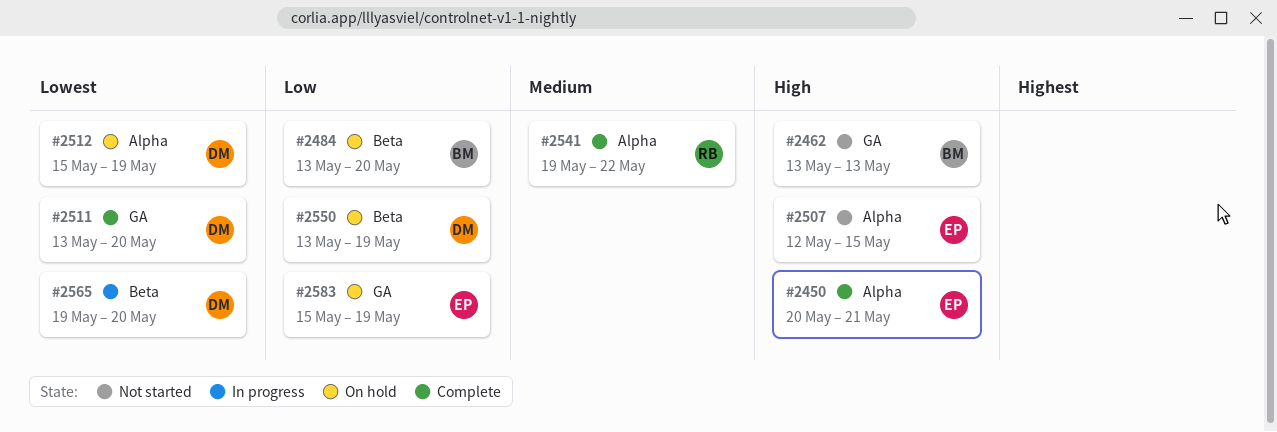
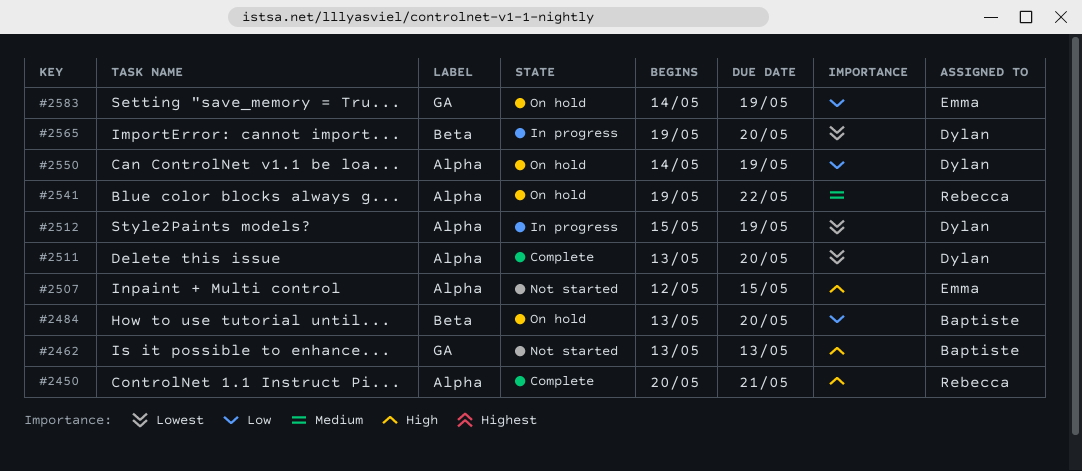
#2450, owner: Emma -> Rebecca
#2511, label: GA -> Alpha
#2512, status: On hold -> In progress
#2541, status: Complete -> On hold
#2550, label: Beta -> Alpha
#2550, start: May 13 -> May 14
#2583, start: May 15 -> May 14

